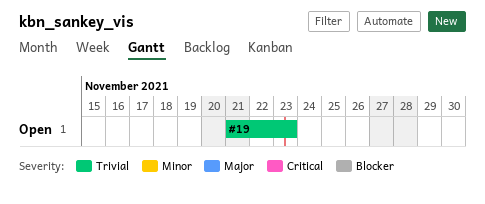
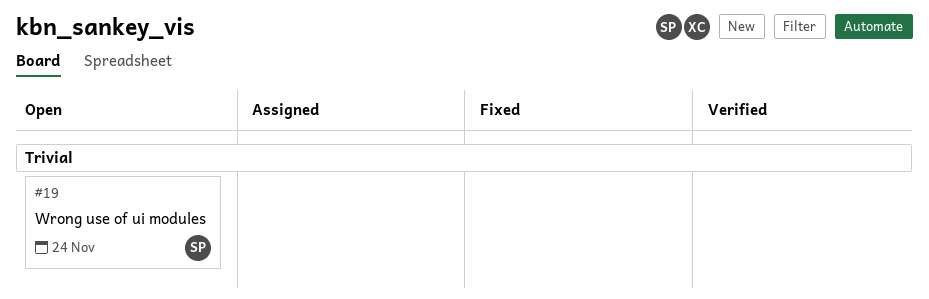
#19, due: Nov 23 -> Nov 24

